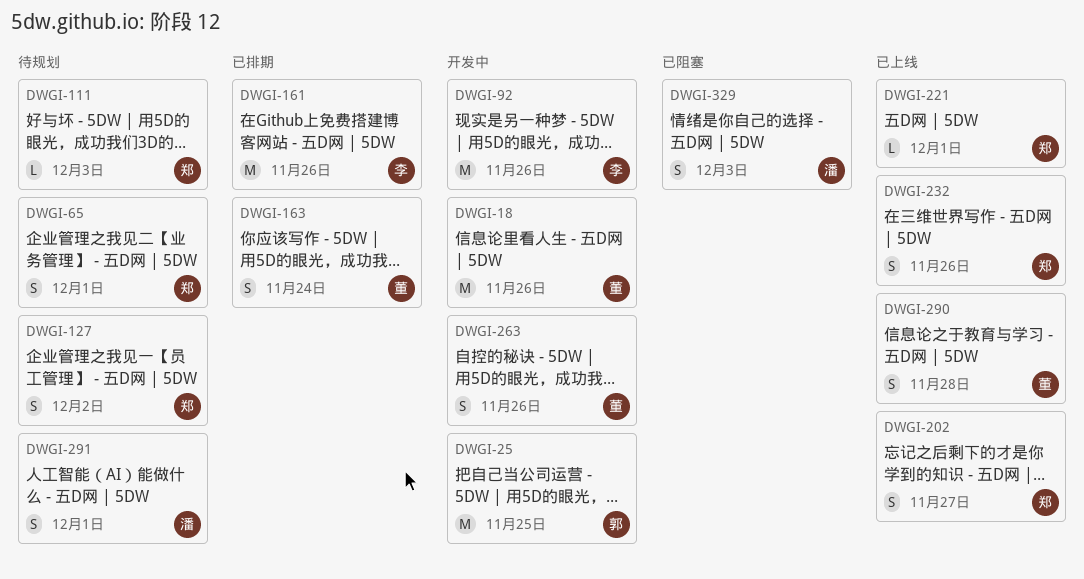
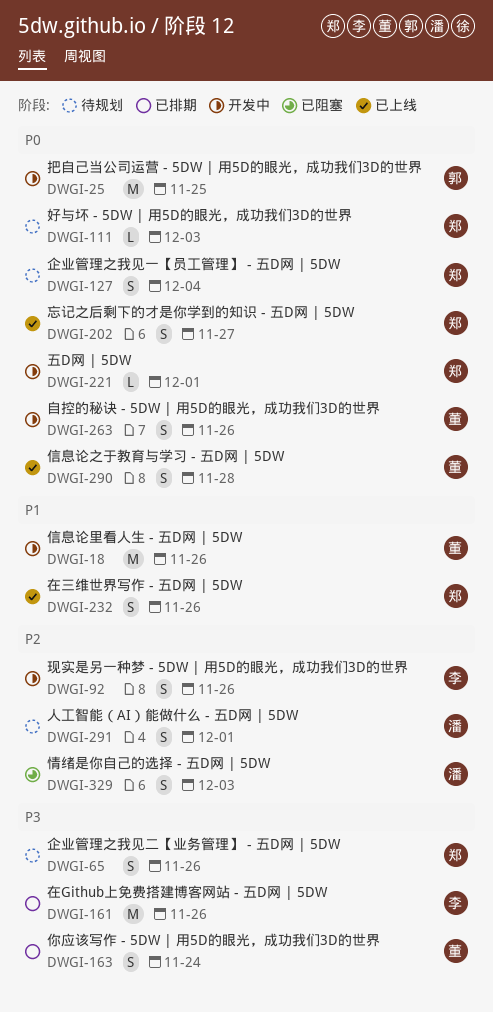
DWGI-65, due: Dec 1 -> Nov 26
DWGI-92, estimate: M -> S
DWGI-127, due: Dec 2 -> Dec 4
DWGI-221, status: 已上线 -> 开发中

